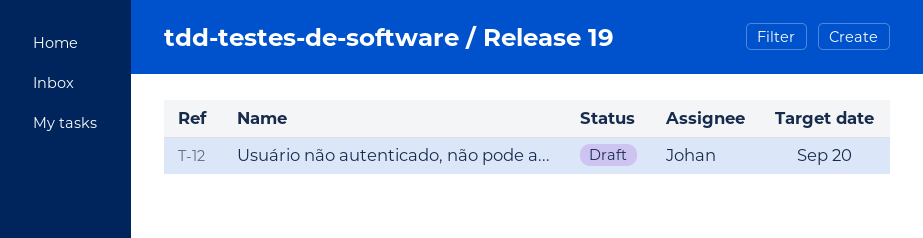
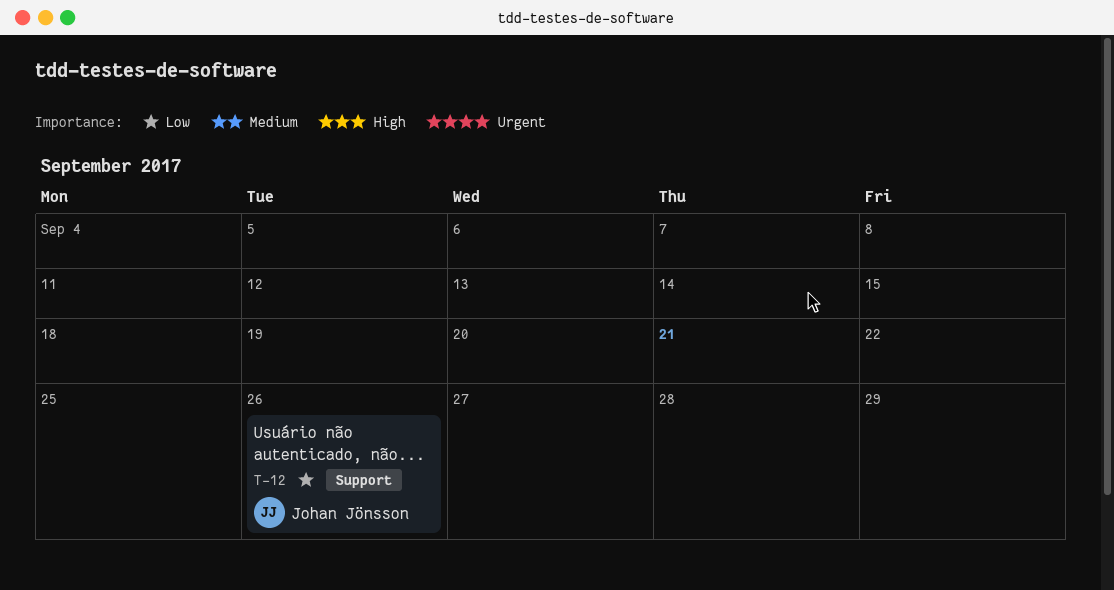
T-12, due: Sep 20 -> Sep 26

